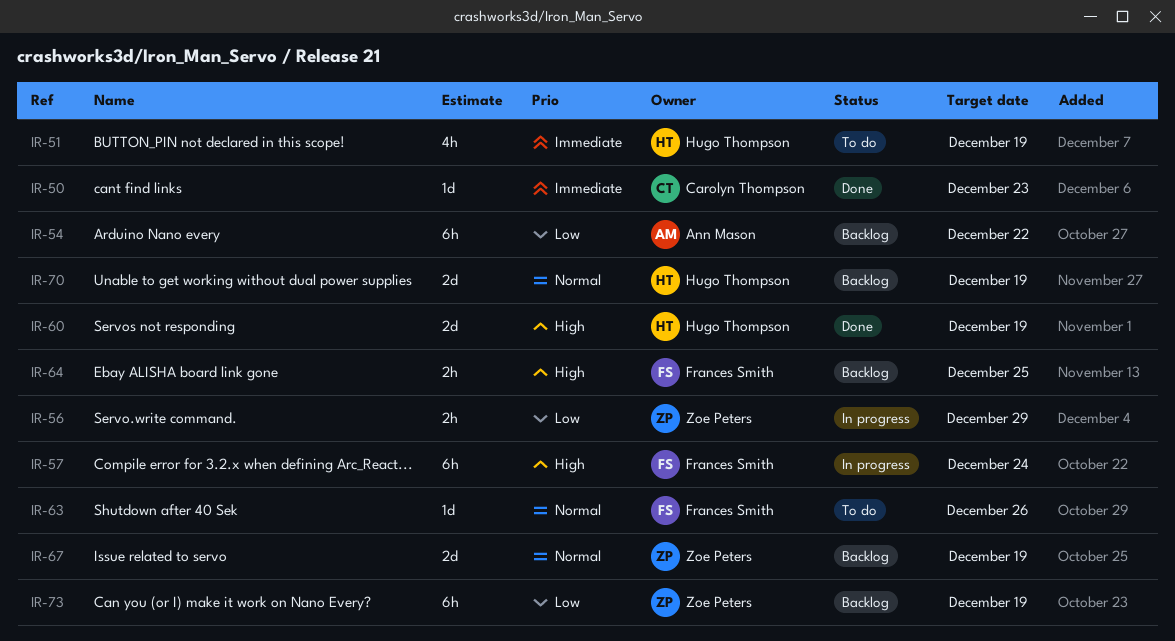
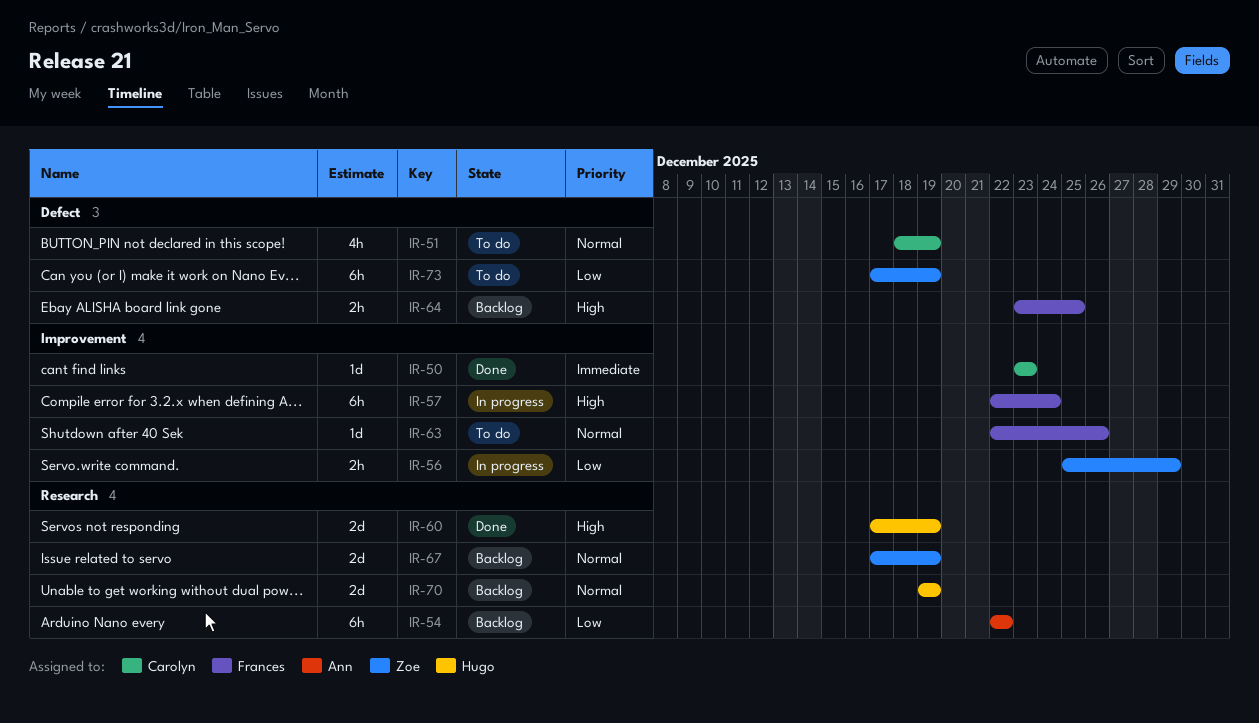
IR-51, owner: Hugo Thompson -> Carolyn Thompson
IR-51, priority: Immediate -> Normal
IR-73, status: Backlog -> To do

